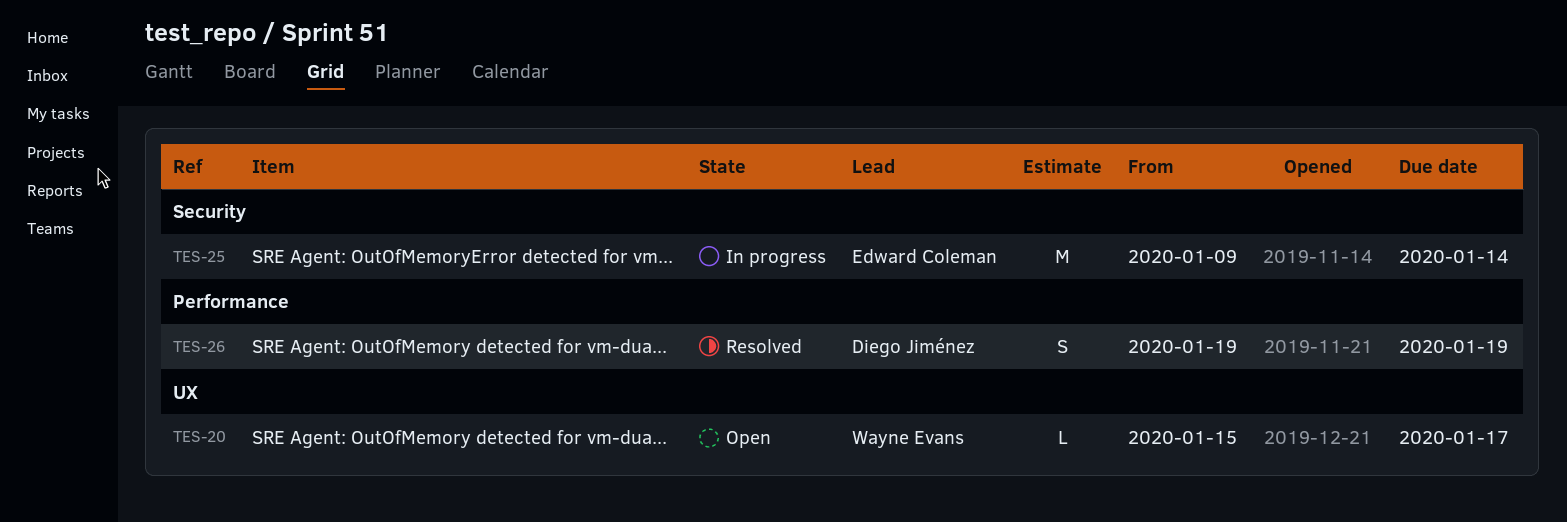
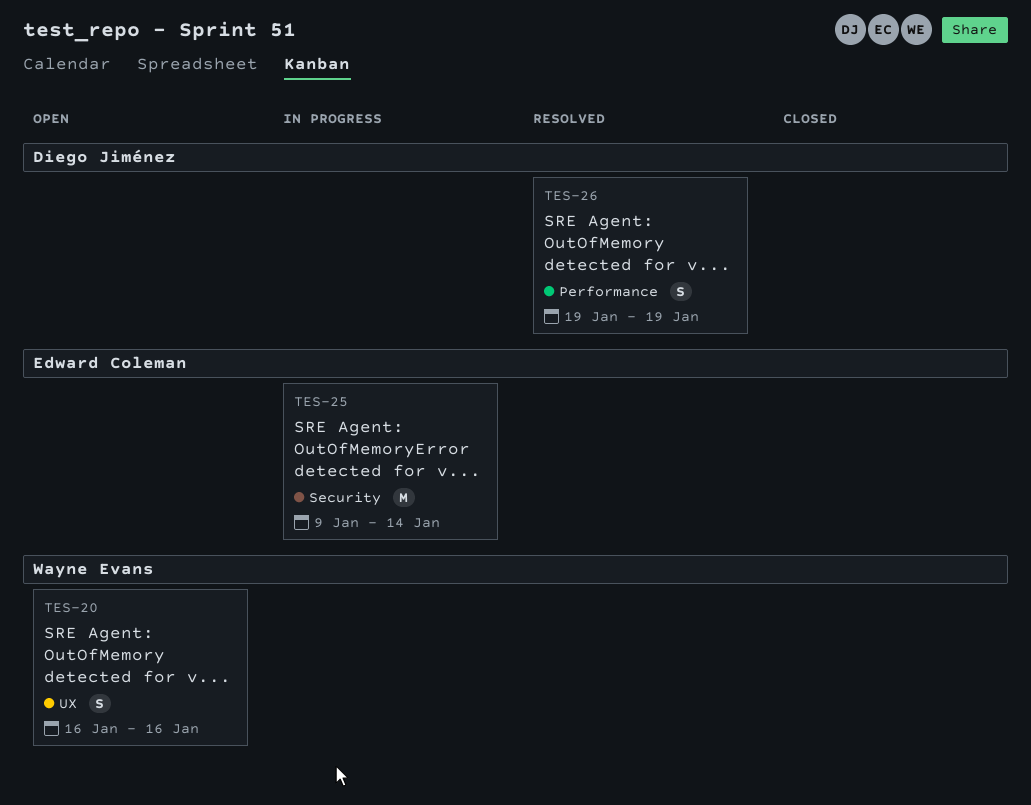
TES-20, estimate: L -> S
TES-20, start: Jan 15 -> Jan 16
TES-20, due: Jan 17 -> Jan 16

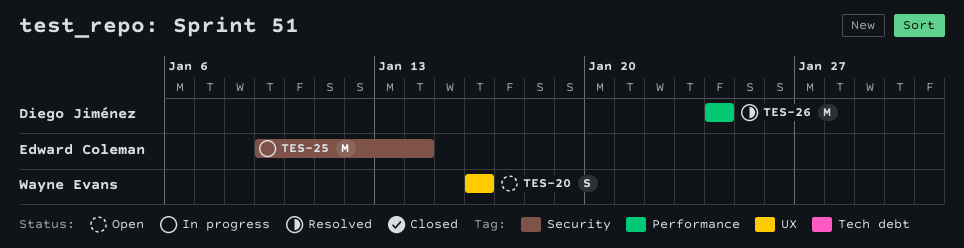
TES-26, estimate: S -> M
TES-26, start: Jan 19 -> Jan 24
TES-26, due: Jan 19 -> Jan 24

